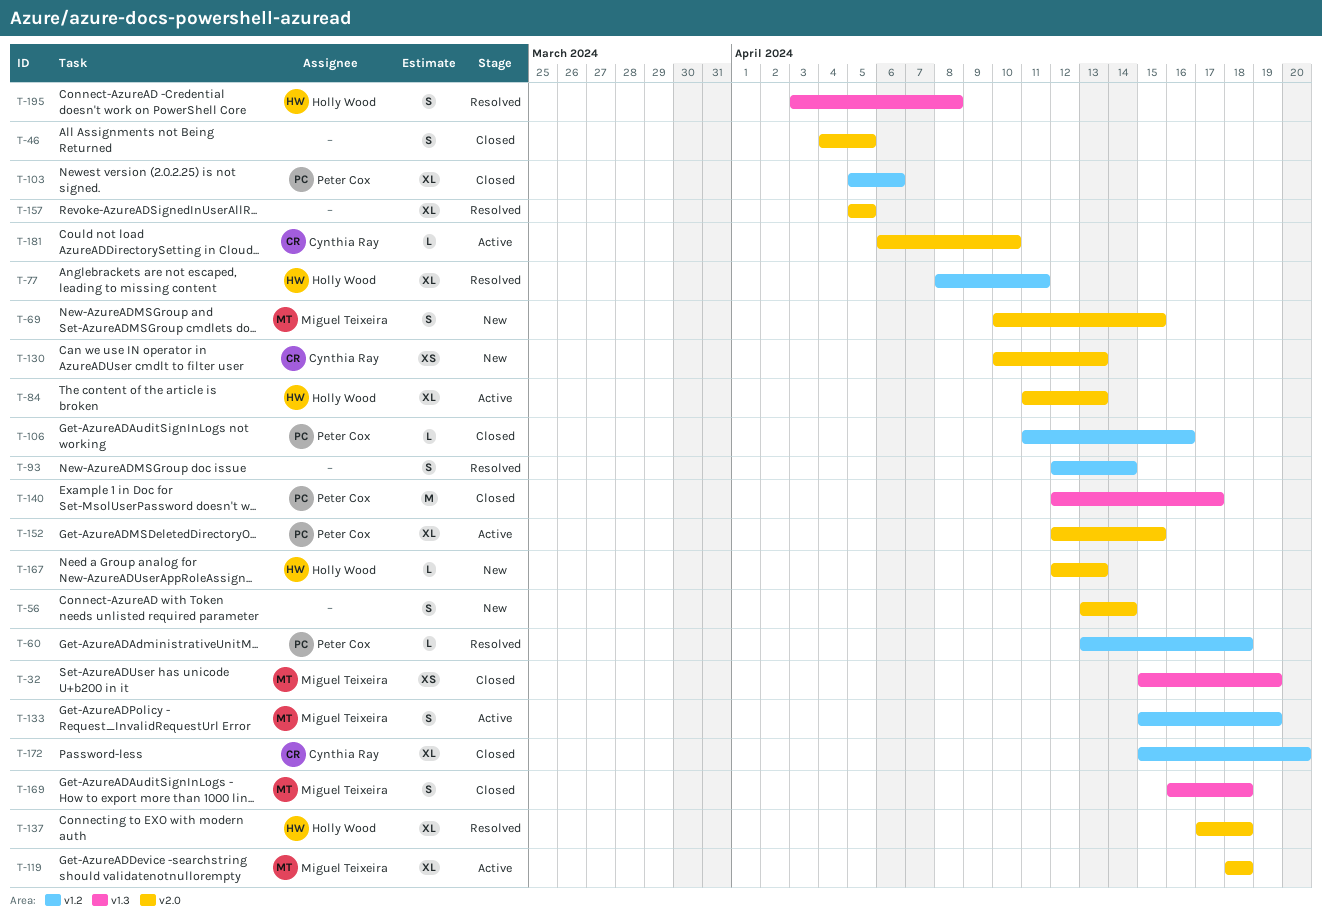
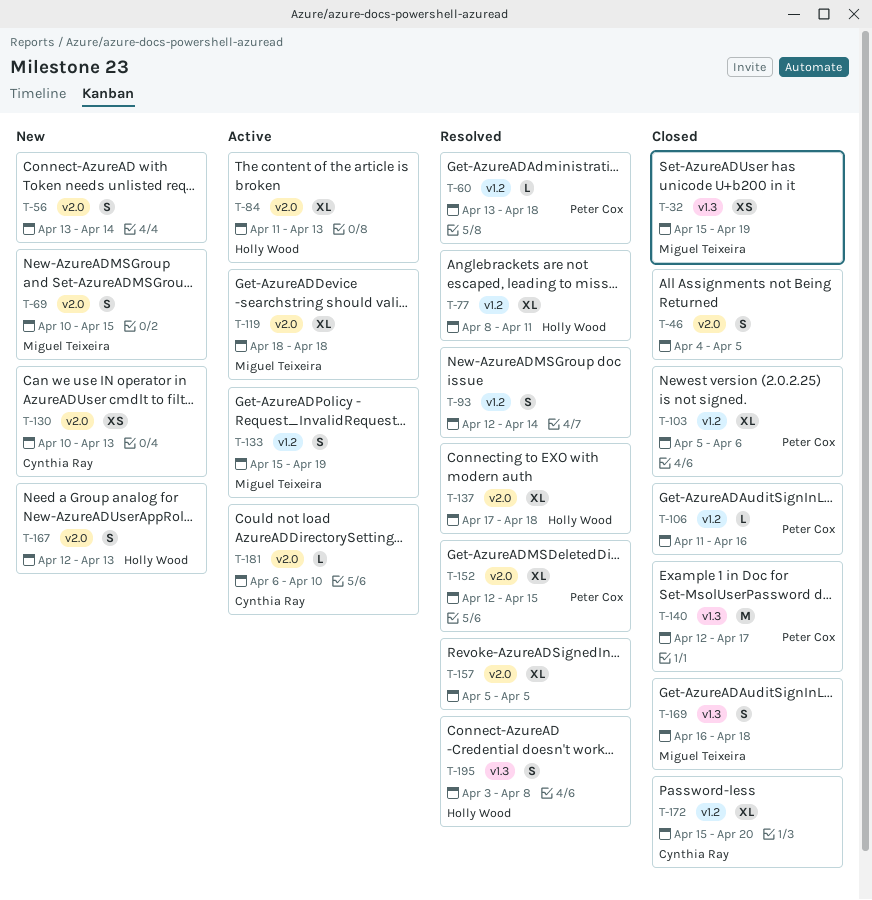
T-152, status: Active -> Resolved
T-167, estimate: L -> S

